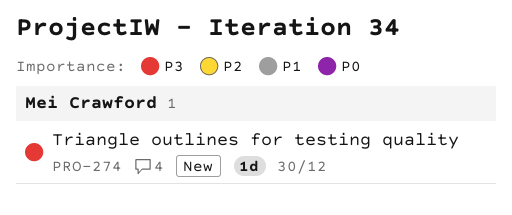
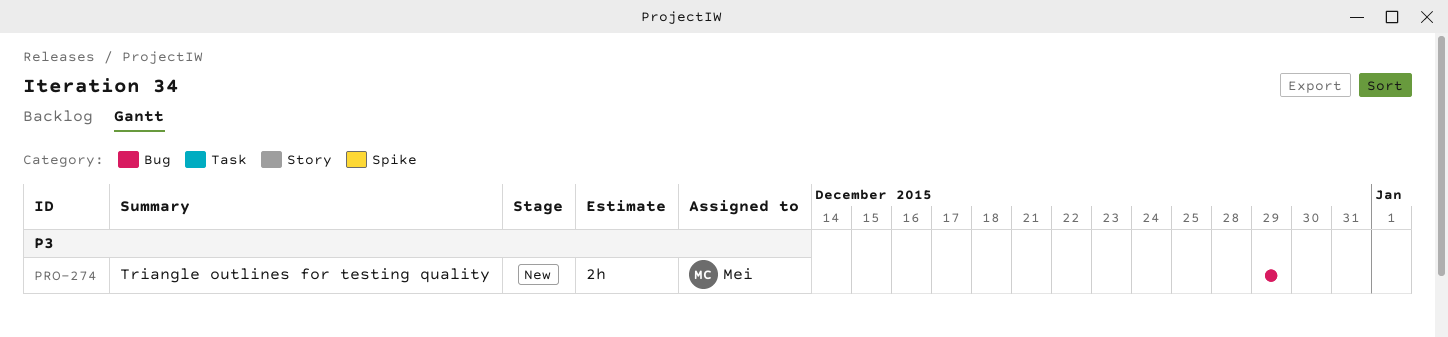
PRO-274, estimate: 1d -> 2h
PRO-274, due: Dec 30 -> Dec 29

